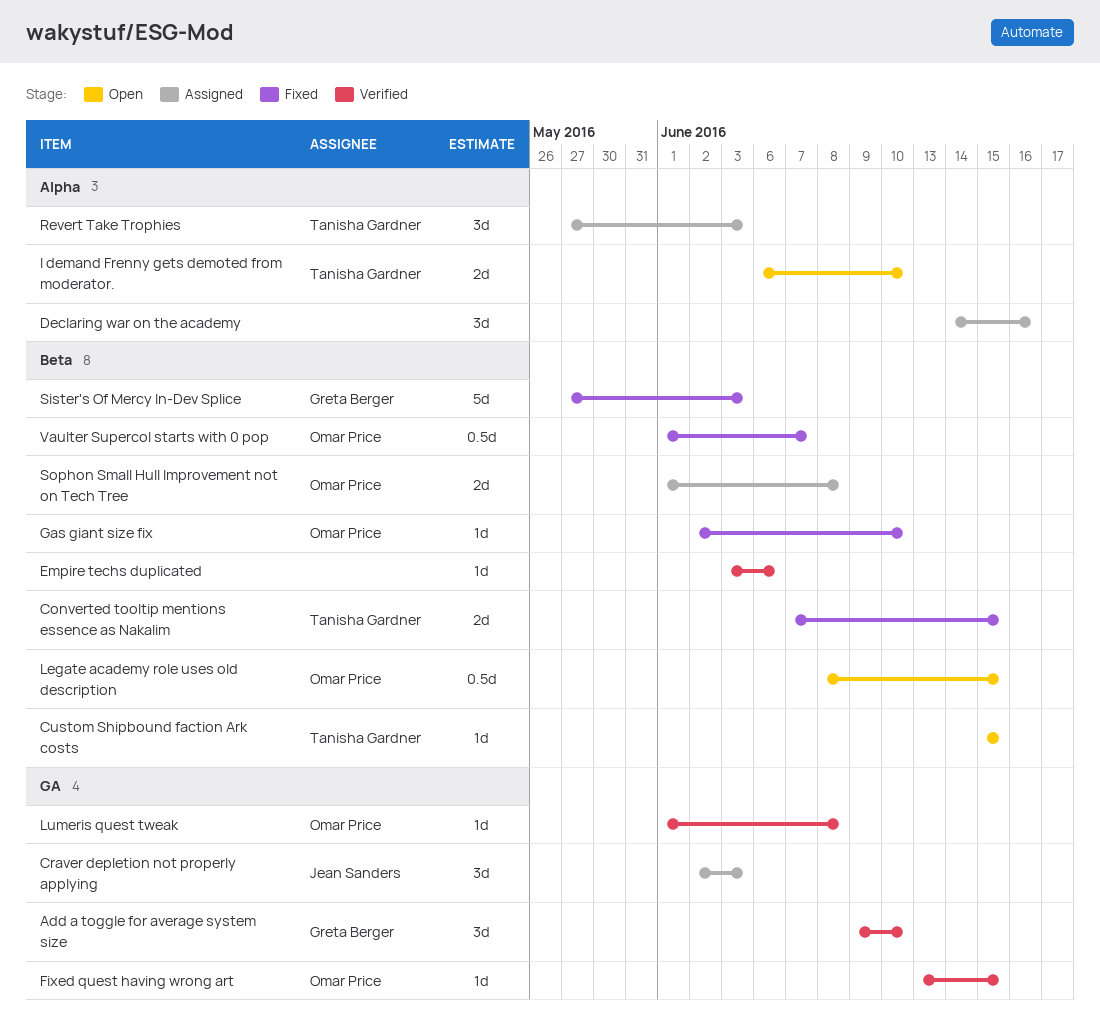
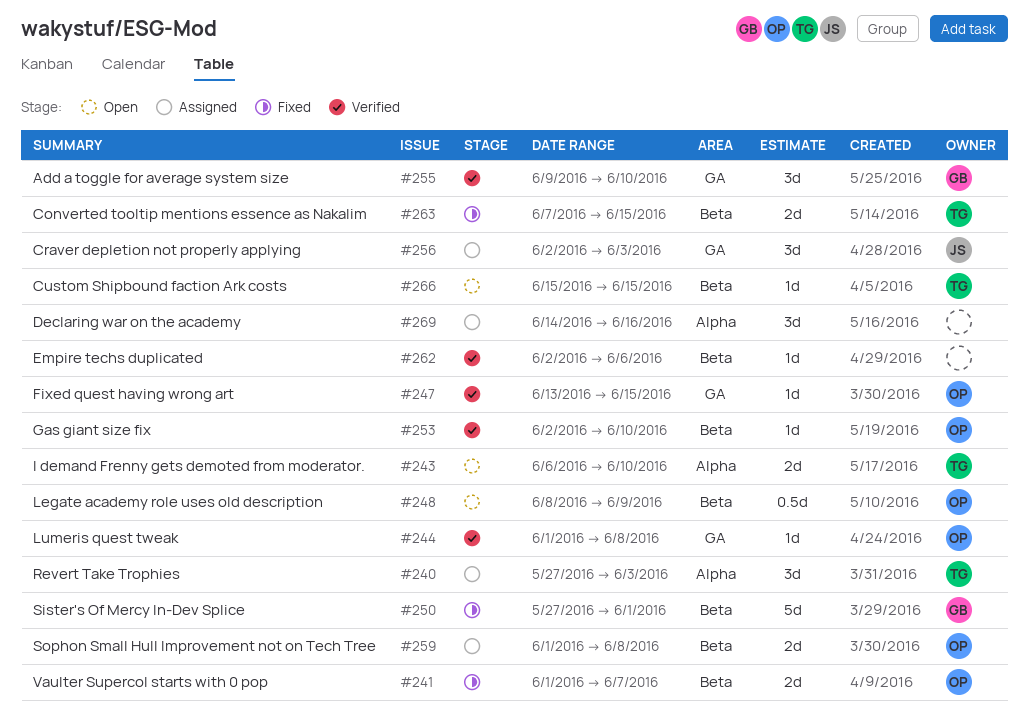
Empire techs duplicated, start: Jun 3 -> Jun 2
Gas giant size fix, status: Fixed -> Verified
Legate academy role uses old description, due: Jun 15 -> Jun 9
Sister's Of Mercy In-Dev Splice, due: Jun 3 -> Jun 1
Vaulter Supercol starts with 0 pop, estimate: 0.5d -> 2d

